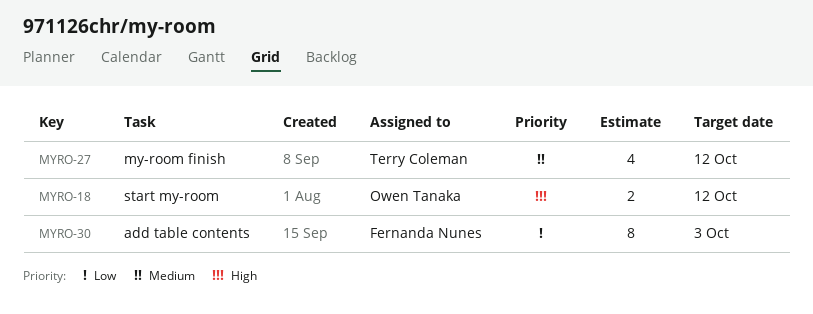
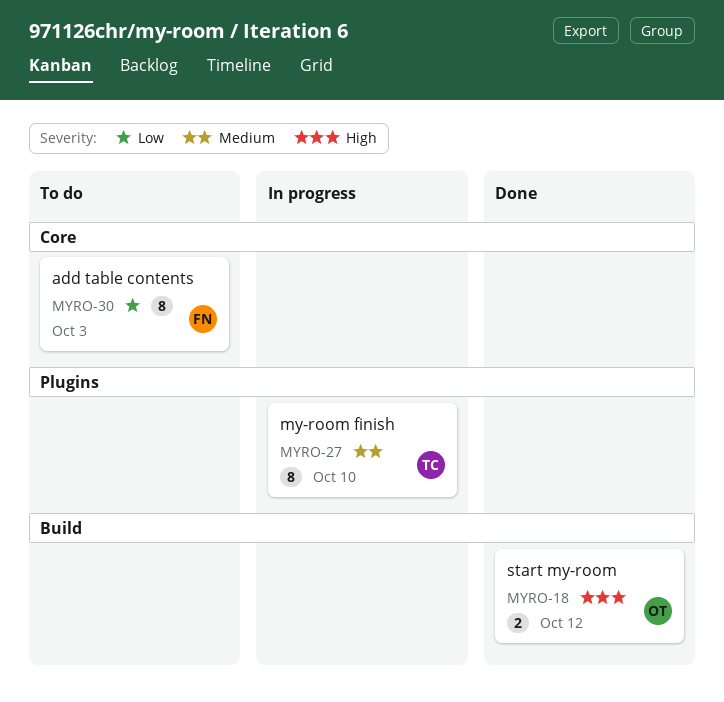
MYRO-27, estimate: 4 -> 8
MYRO-27, due: Oct 12 -> Oct 10

